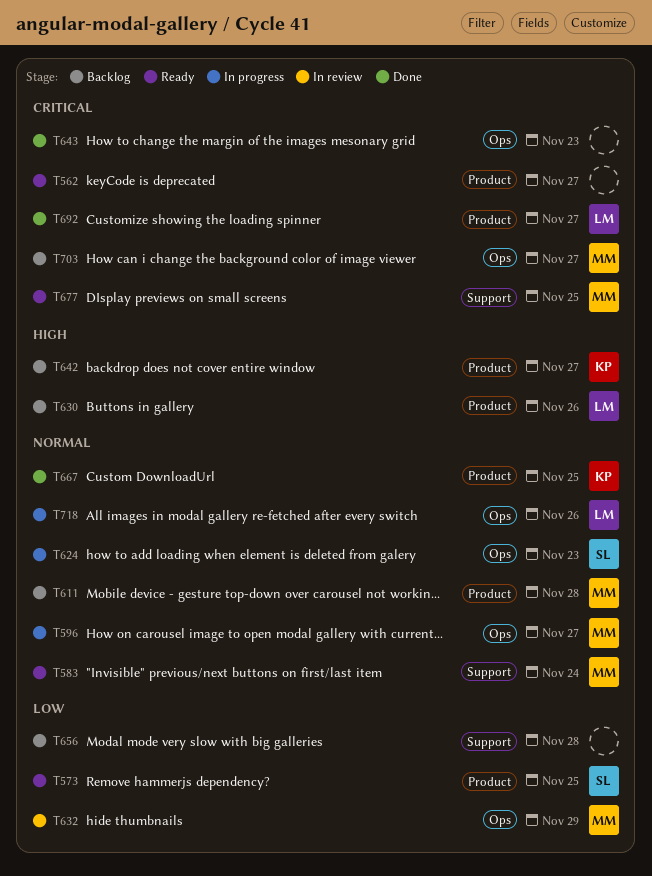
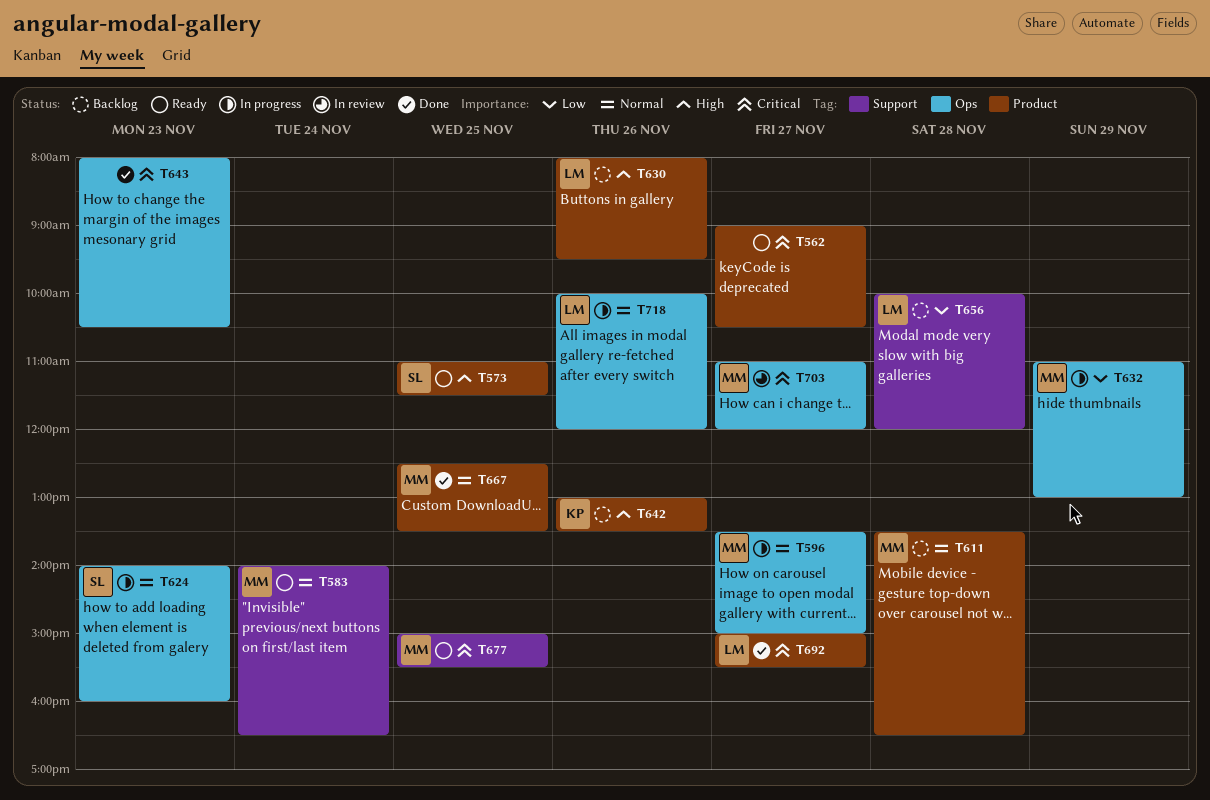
T573, priority: Low -> High
T632, status: In review -> In progress
T642, day: Nov 27 -> Nov 26
T656, owner: none -> LM
T667, owner: KP -> MM
T703, status: Backlog -> In review

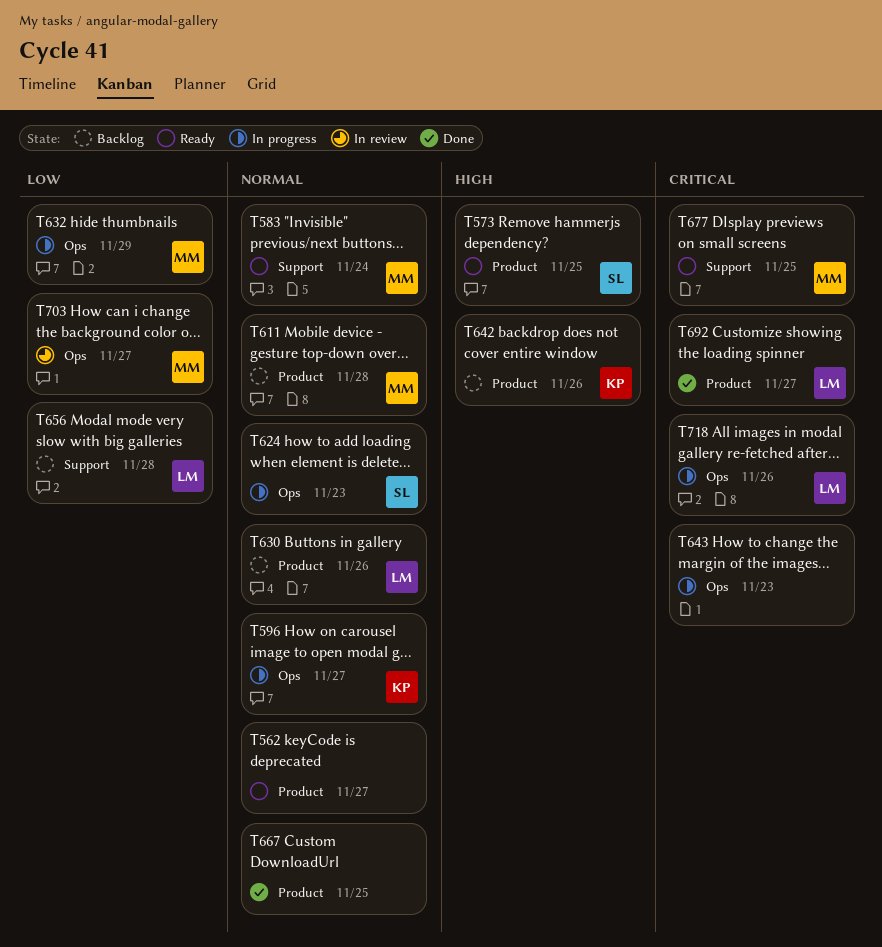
T562, priority: Critical -> Normal
T596, owner: MM -> KP
T630, priority: High -> Normal
T643, status: Done -> In progress
T667, owner: MM -> none
T703, priority: Critical -> Low
T718, priority: Normal -> Critical

